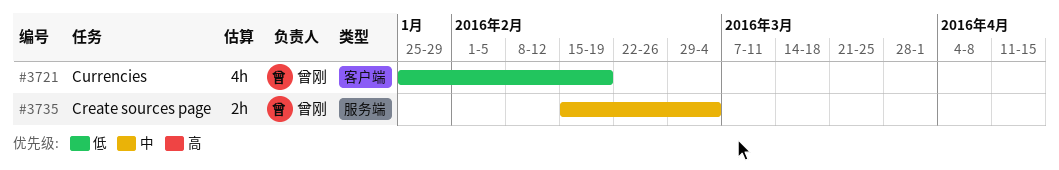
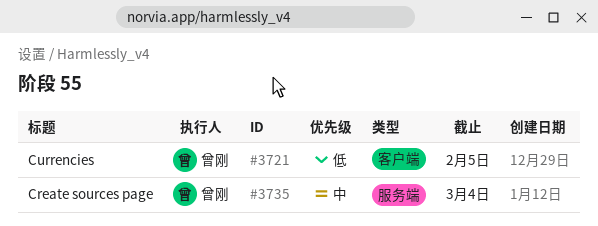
#3721, due: Feb 19 -> Feb 5

